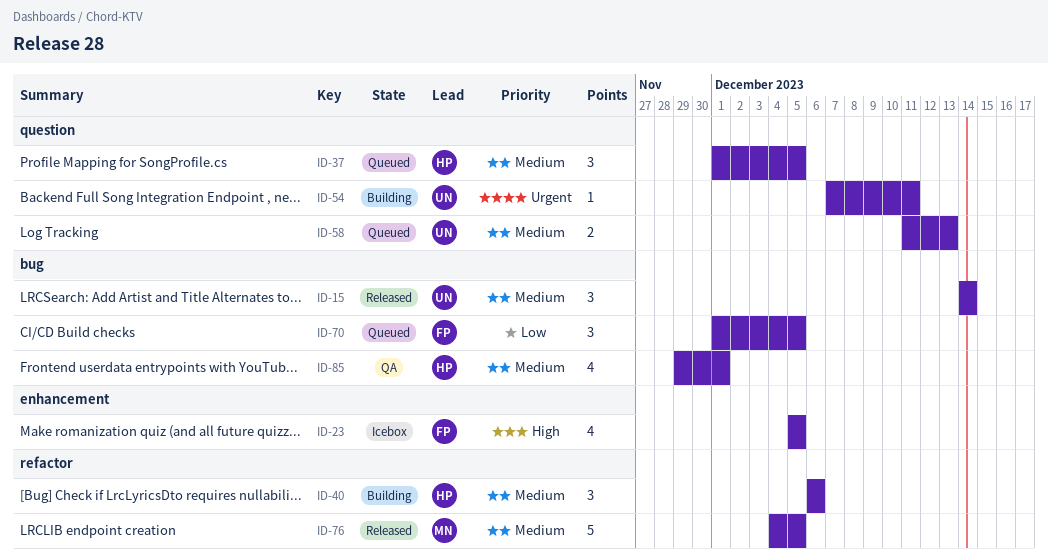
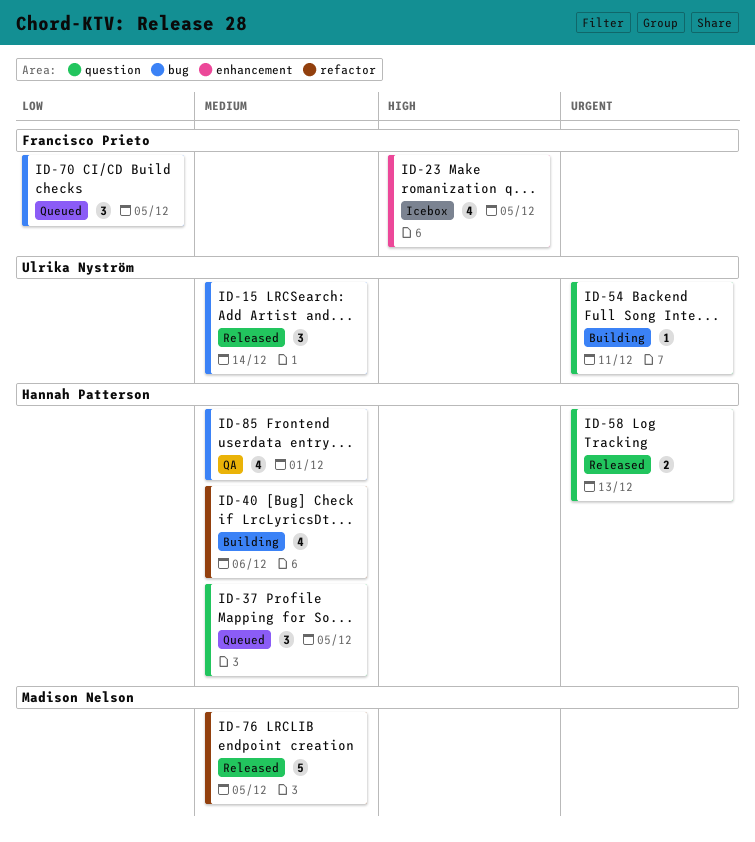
ID-40, estimate: 3 -> 4
ID-58, status: Queued -> Released
ID-58, owner: Ulrika Nyström -> Hannah Patterson
ID-58, priority: Medium -> Urgent

